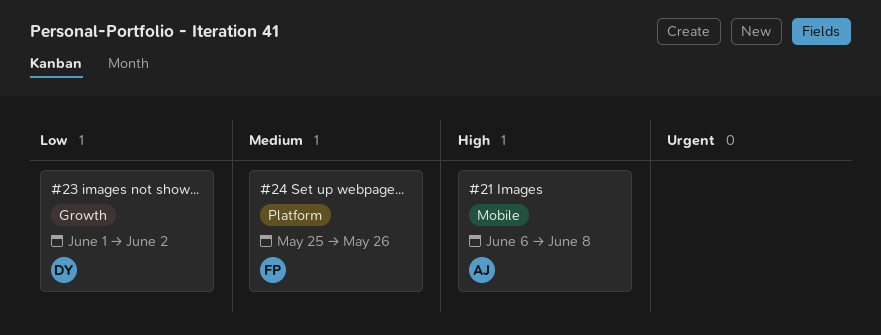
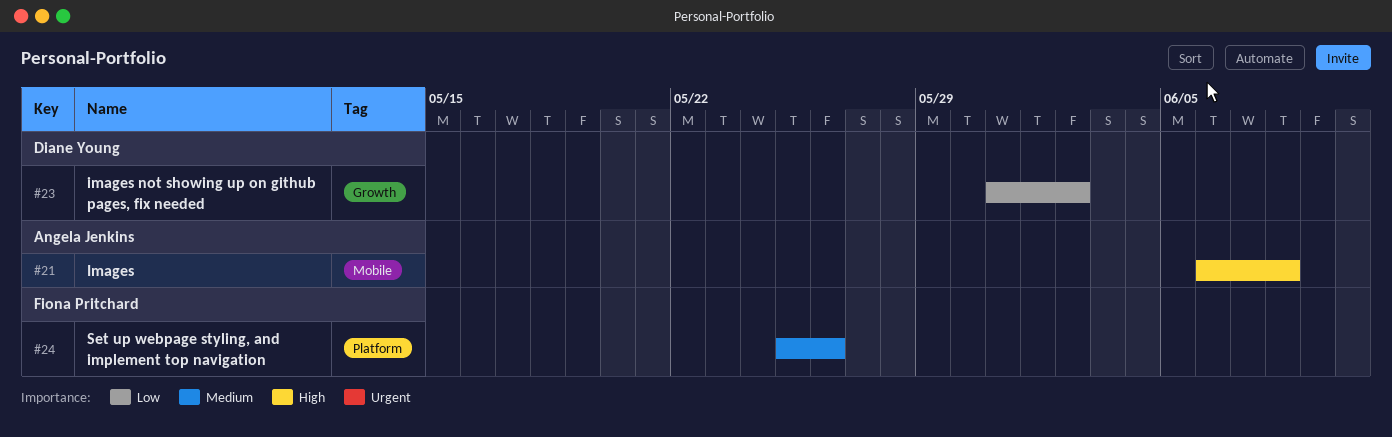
#23, start: Jun 1 -> May 31

